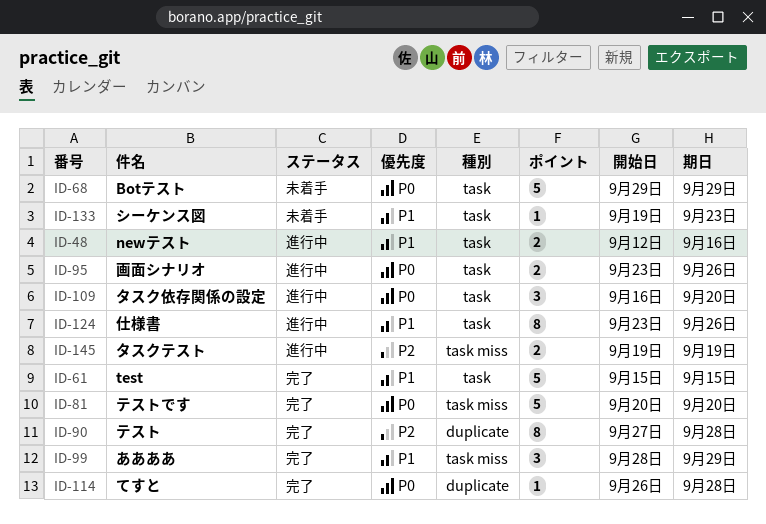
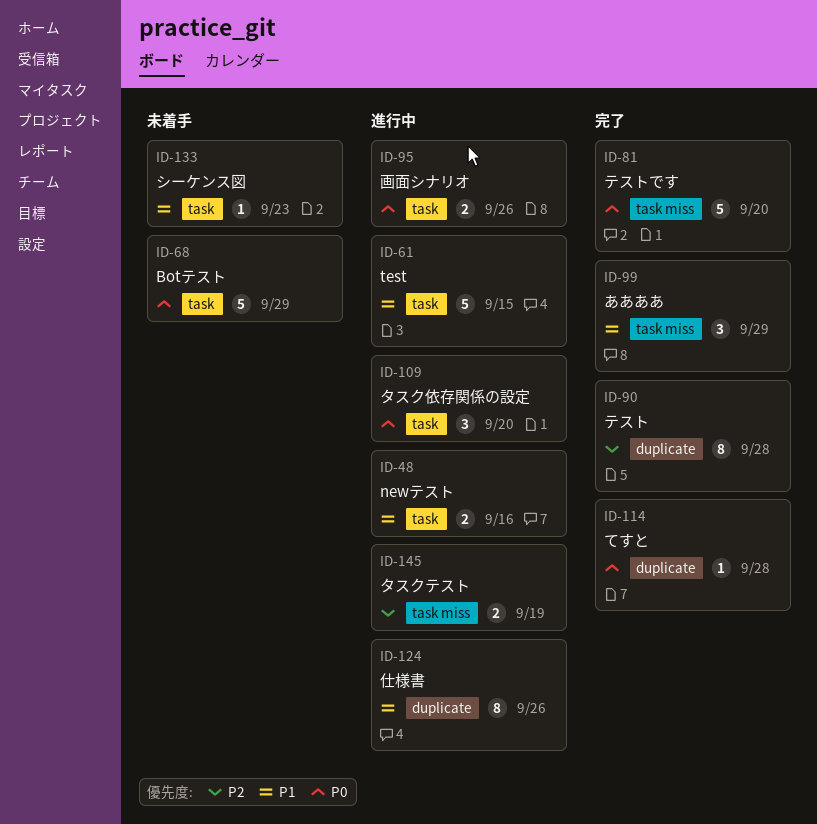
ID-61, status: 完了 -> 進行中
ID-124, label: task -> duplicate

